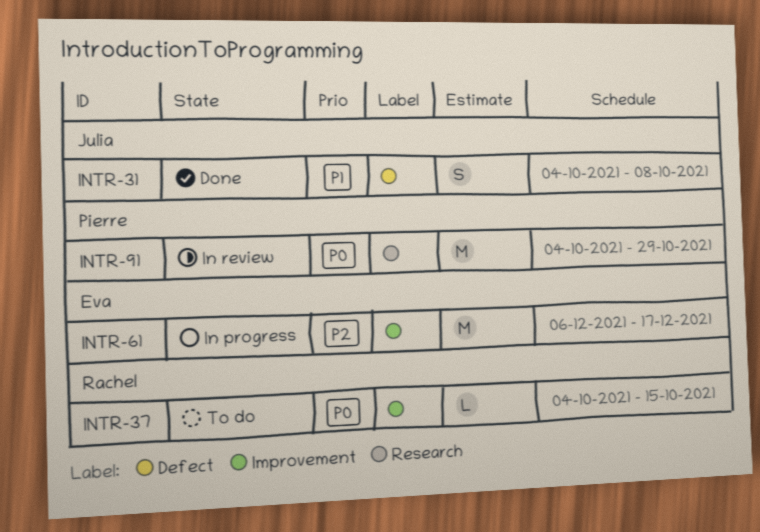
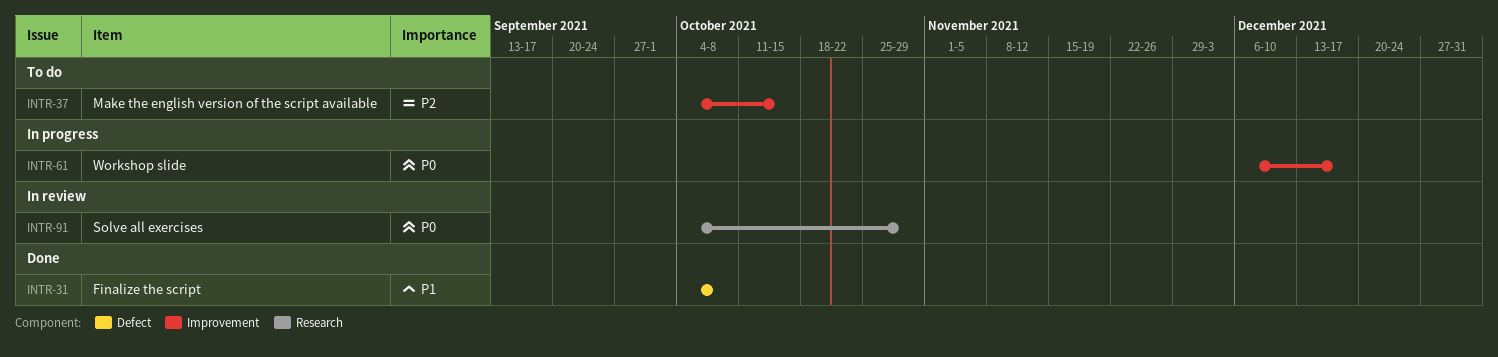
INTR-37, priority: P0 -> P2
INTR-61, priority: P2 -> P0

